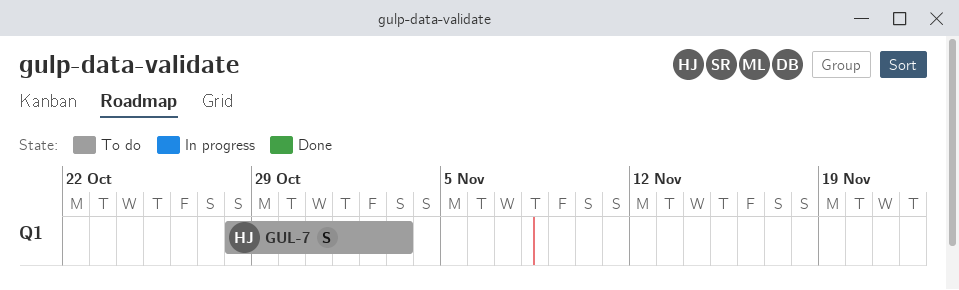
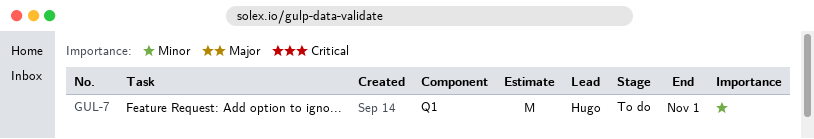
GUL-7, estimate: S -> M
GUL-7, due: Nov 3 -> Nov 1

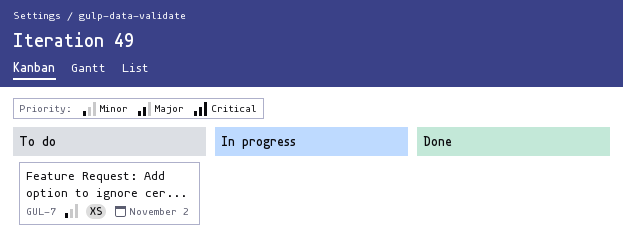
GUL-7, estimate: M -> XS
GUL-7, due: Nov 1 -> Nov 2

